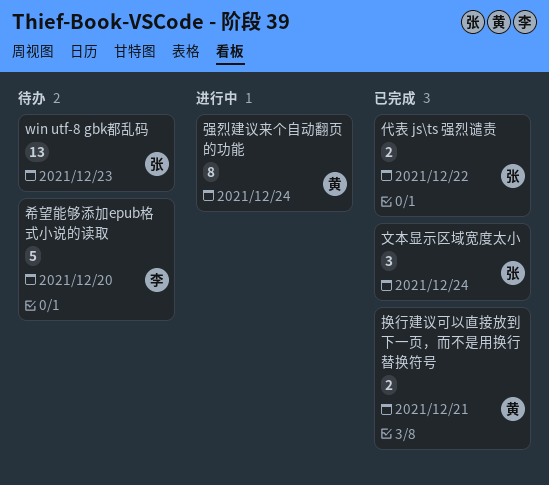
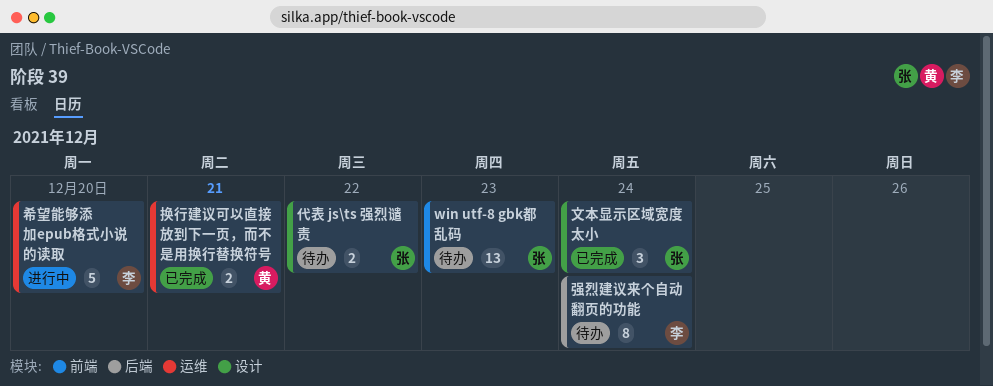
代表 js\ts 强烈谴责, status: 已完成 -> 待办
希望能够添加epub格式小说的读取, status: 待办 -> 进行中
强烈建议来个自动翻页的功能, status: 进行中 -> 待办
强烈建议来个自动翻页的功能, owner: 黄 -> 李

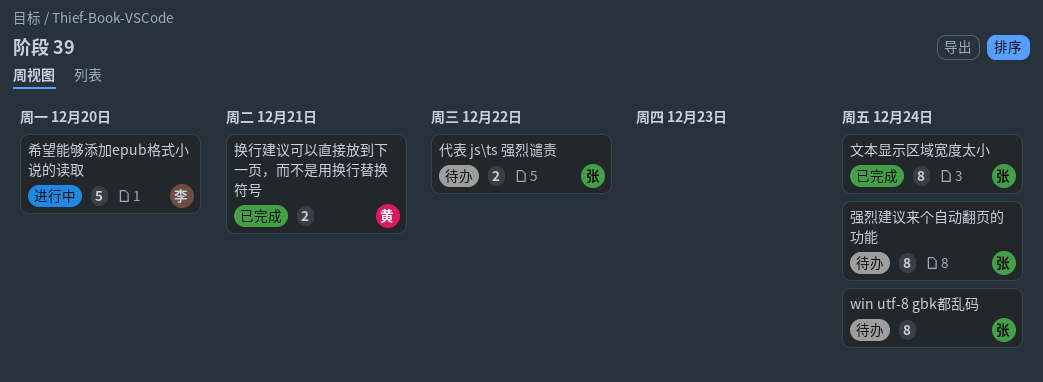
win utf-8 gbk都乱码, estimate: 13 -> 8
win utf-8 gbk都乱码, due: Dec 23 -> Dec 24
强烈建议来个自动翻页的功能, owner: 李 -> 张
文本显示区域宽度太小, estimate: 3 -> 8

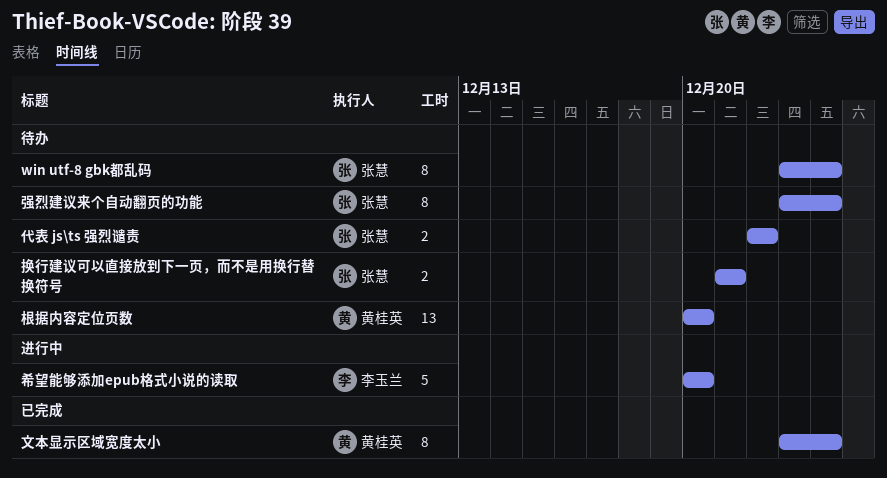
换行建议可以直接放到下一页，而不是用换行替换符号, status: 已完成 -> 待办
换行建议可以直接放到下一页，而不是用换行替换符号, owner: 黄桂英 -> 张慧
文本显示区域宽度太小, owner: 张慧 -> 黄桂英
根据内容定位页数: none -> present

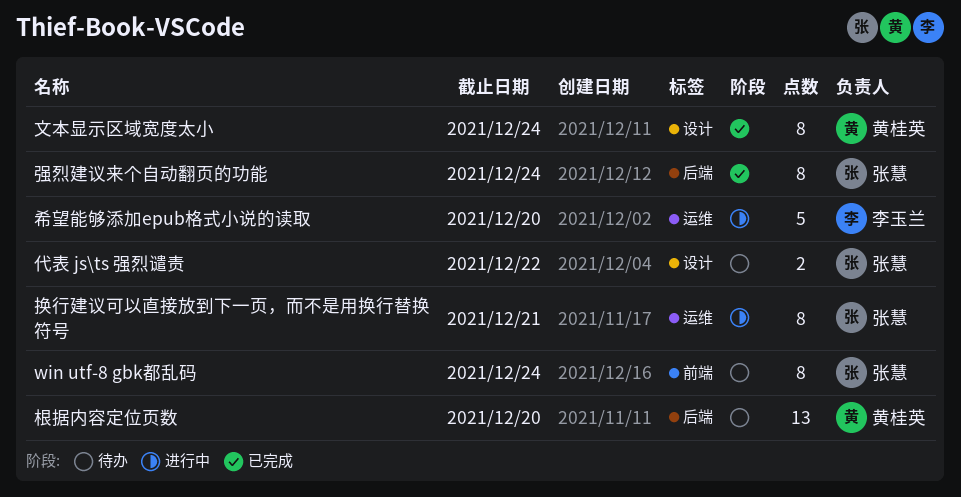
强烈建议来个自动翻页的功能, status: 待办 -> 已完成
换行建议可以直接放到下一页，而不是用换行替换符号, status: 待办 -> 进行中
换行建议可以直接放到下一页，而不是用换行替换符号, estimate: 2 -> 8

